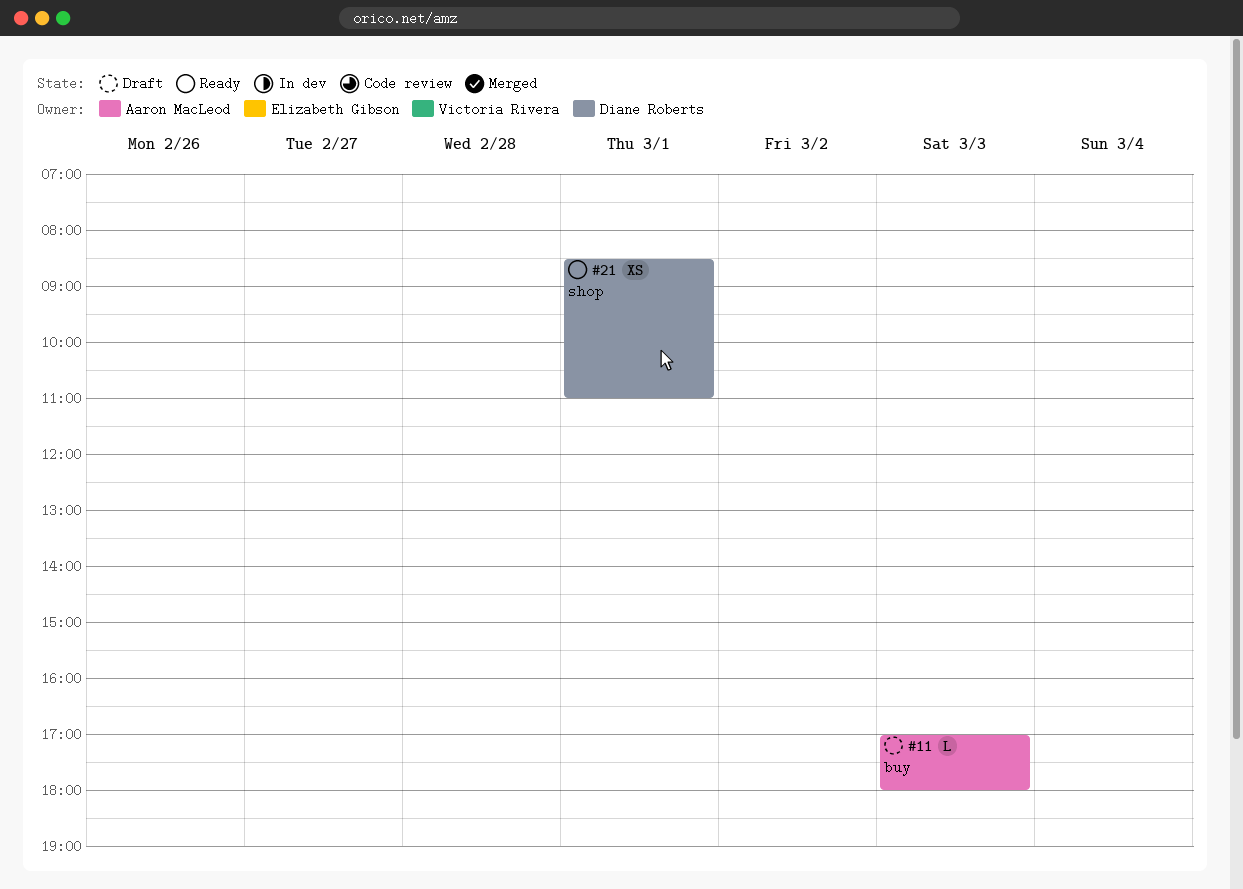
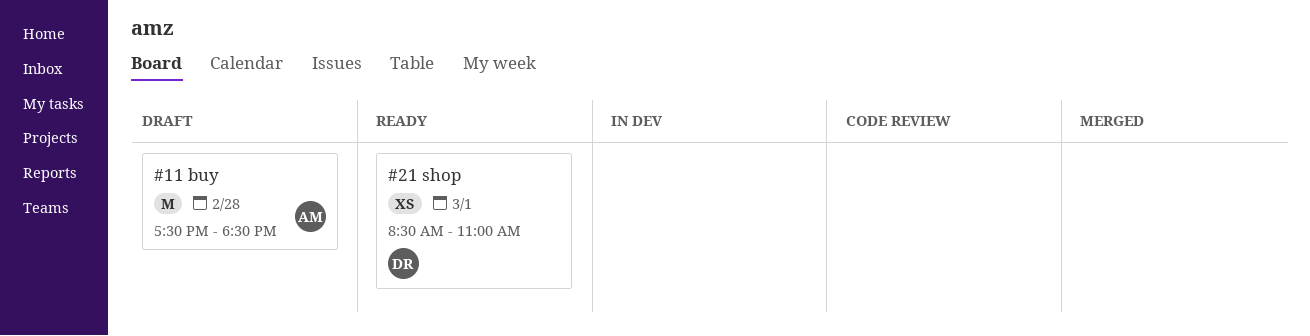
#11, estimate: L -> M
#11, day: Mar 3 -> Feb 28
#11, begins: 17:00 -> 17:30
#11, ends: 18:00 -> 18:30

